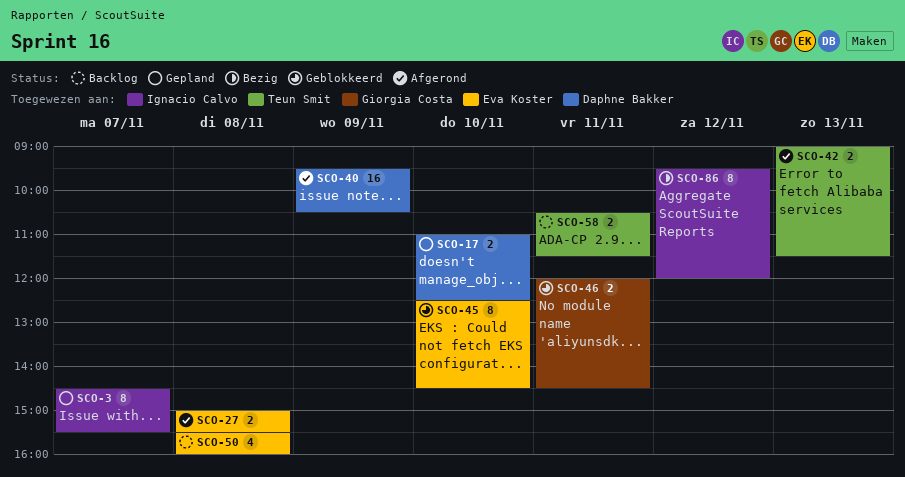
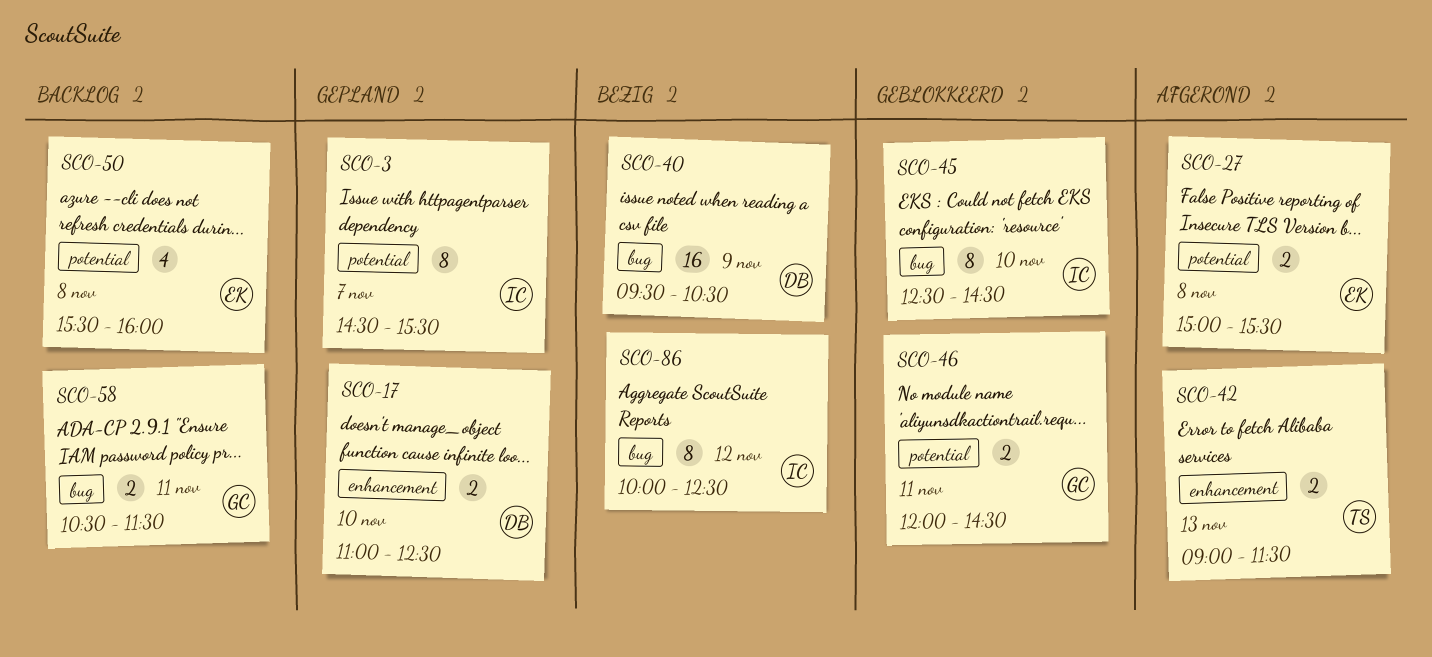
SCO-40, status: Afgerond -> Bezig
SCO-45, owner: Eva Koster -> Ignacio Calvo
SCO-58, owner: Teun Smit -> Giorgia Costa
SCO-86, begins: 09:30 -> 10:00
SCO-86, ends: 12:00 -> 12:30

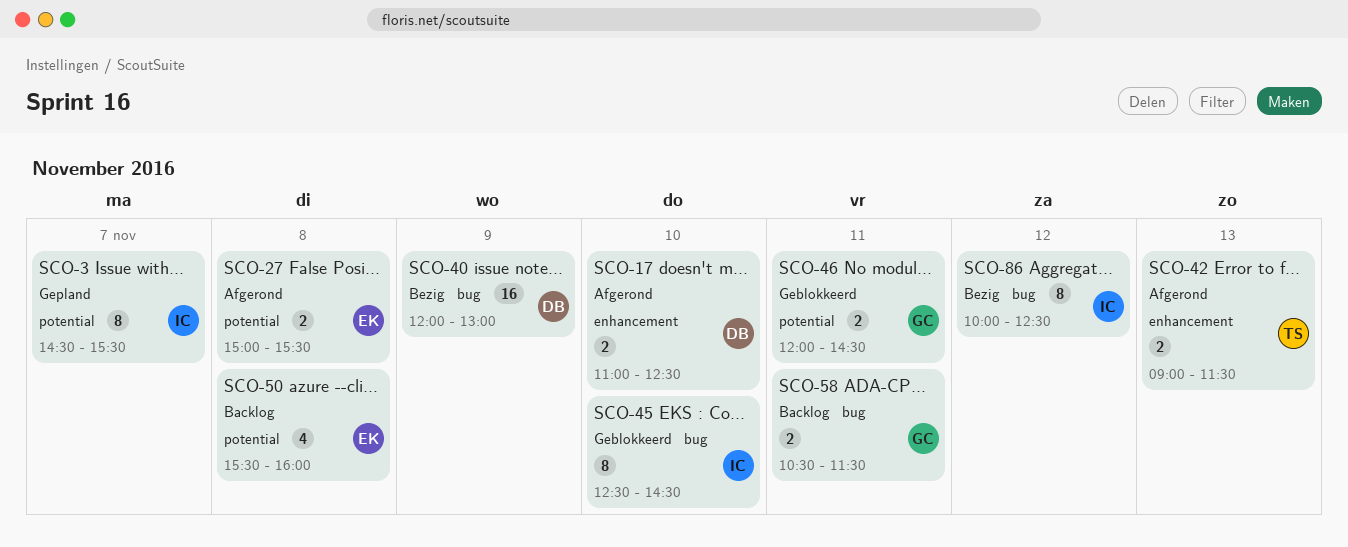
SCO-17, status: Gepland -> Afgerond
SCO-40, begins: 09:30 -> 12:00
SCO-40, ends: 10:30 -> 13:00

